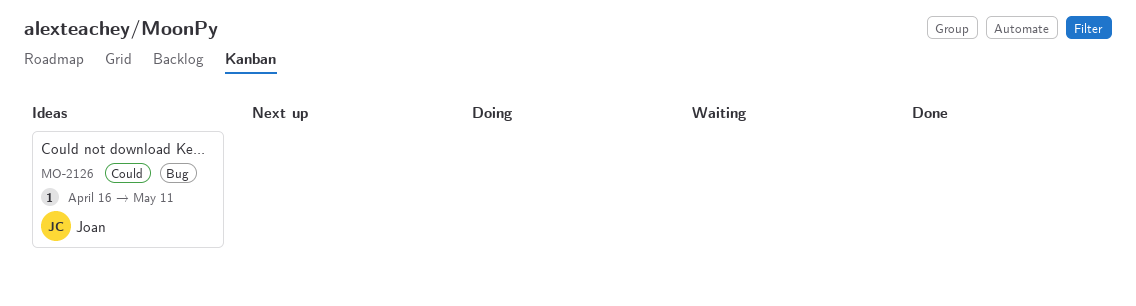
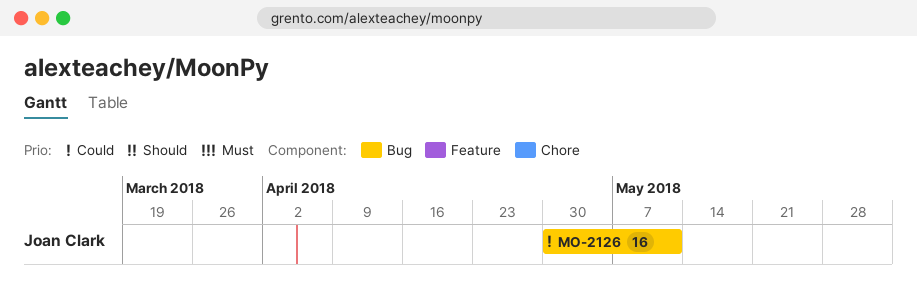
MO-2126, estimate: 1 -> 16
MO-2126, start: Apr 16 -> Apr 30

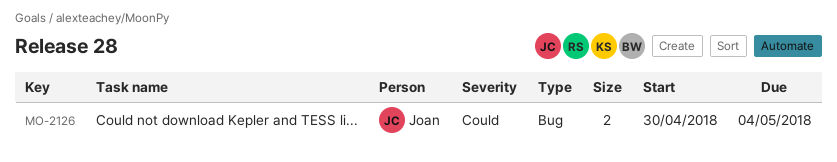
MO-2126, estimate: 16 -> 2
MO-2126, due: May 11 -> May 4

